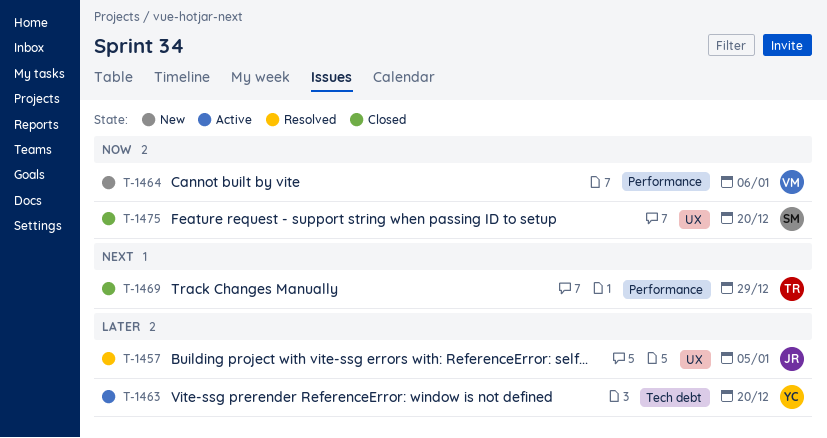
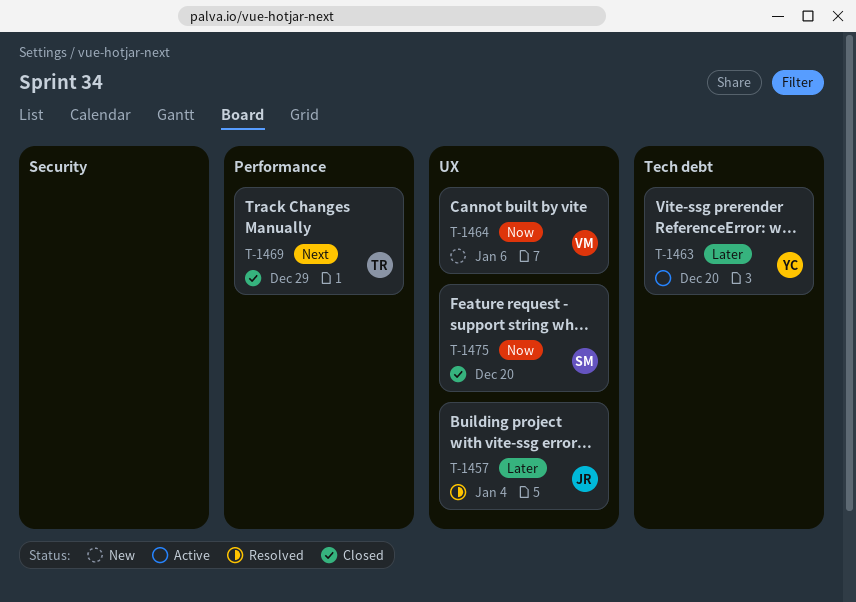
T-1457, due: Jan 5 -> Jan 4
T-1464, label: Performance -> UX

